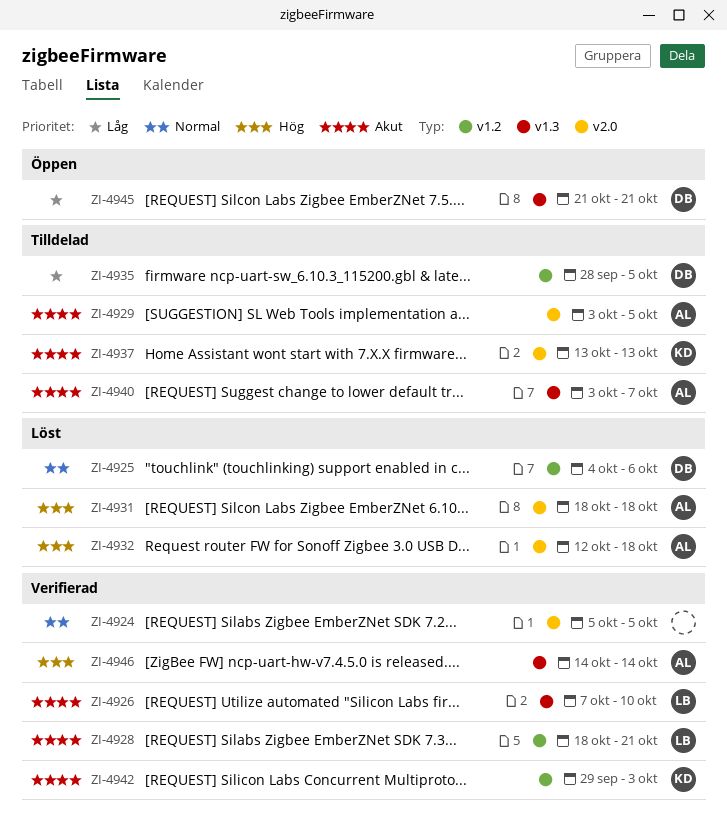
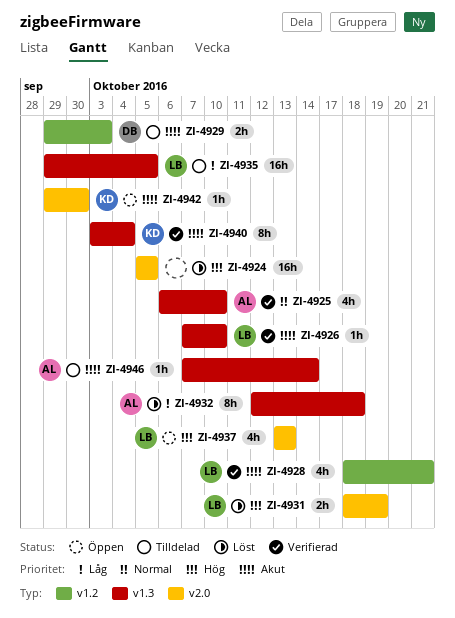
ZI-4924, status: Verifierad -> Löst
ZI-4924, priority: Normal -> Hög
ZI-4925, status: Löst -> Verifierad
ZI-4925, owner: DB -> AL
ZI-4925, label: v1.2 -> v1.3
ZI-4925, start: Oct 4 -> Oct 6
ZI-4925, due: Oct 6 -> Oct 10
ZI-4929, owner: AL -> DB
ZI-4929, label: v2.0 -> v1.2
ZI-4929, start: Oct 3 -> Sep 29
ZI-4929, due: Oct 5 -> Oct 3
ZI-4931, owner: AL -> LB
ZI-4931, due: Oct 18 -> Oct 19
ZI-4932, priority: Hög -> Låg
ZI-4932, label: v2.0 -> v1.3
ZI-4935, owner: DB -> LB
ZI-4935, label: v1.2 -> v1.3
ZI-4935, start: Sep 28 -> Sep 29
ZI-4937, status: Tilldelad -> Öppen
ZI-4937, owner: KD -> LB
ZI-4937, priority: Akut -> Hög
ZI-4940, status: Tilldelad -> Verifierad
ZI-4940, owner: AL -> KD
ZI-4940, due: Oct 7 -> Oct 4
ZI-4942, status: Verifierad -> Öppen
ZI-4942, label: v1.2 -> v2.0
ZI-4942, due: Oct 3 -> Sep 30
ZI-4945: present -> none
ZI-4946, status: Verifierad -> Tilldelad
ZI-4946, priority: Hög -> Akut
ZI-4946, start: Oct 14 -> Oct 7

